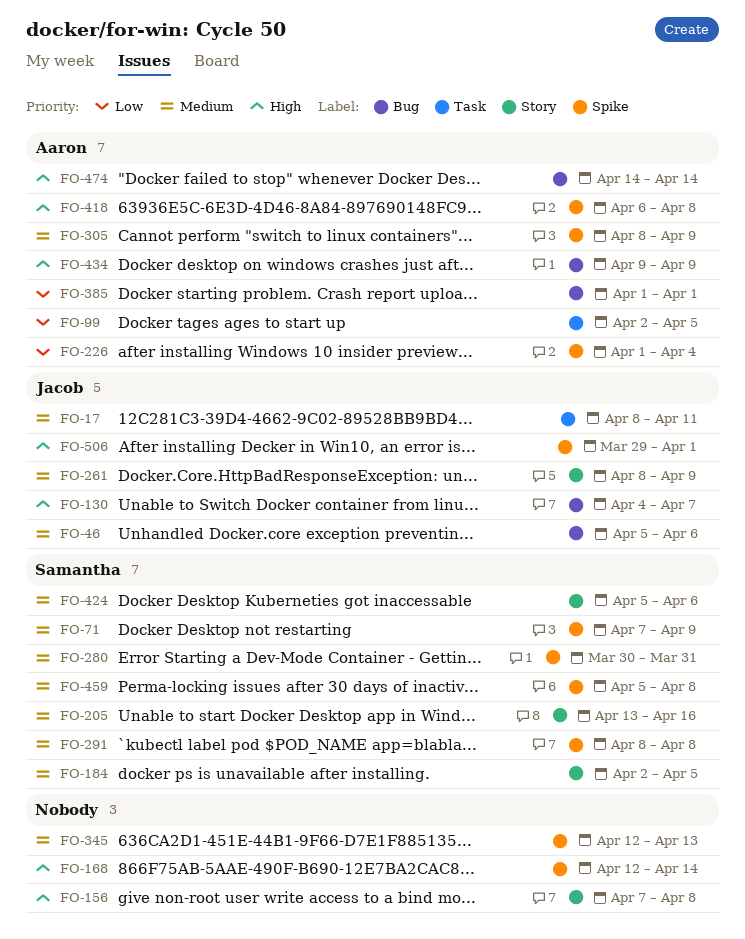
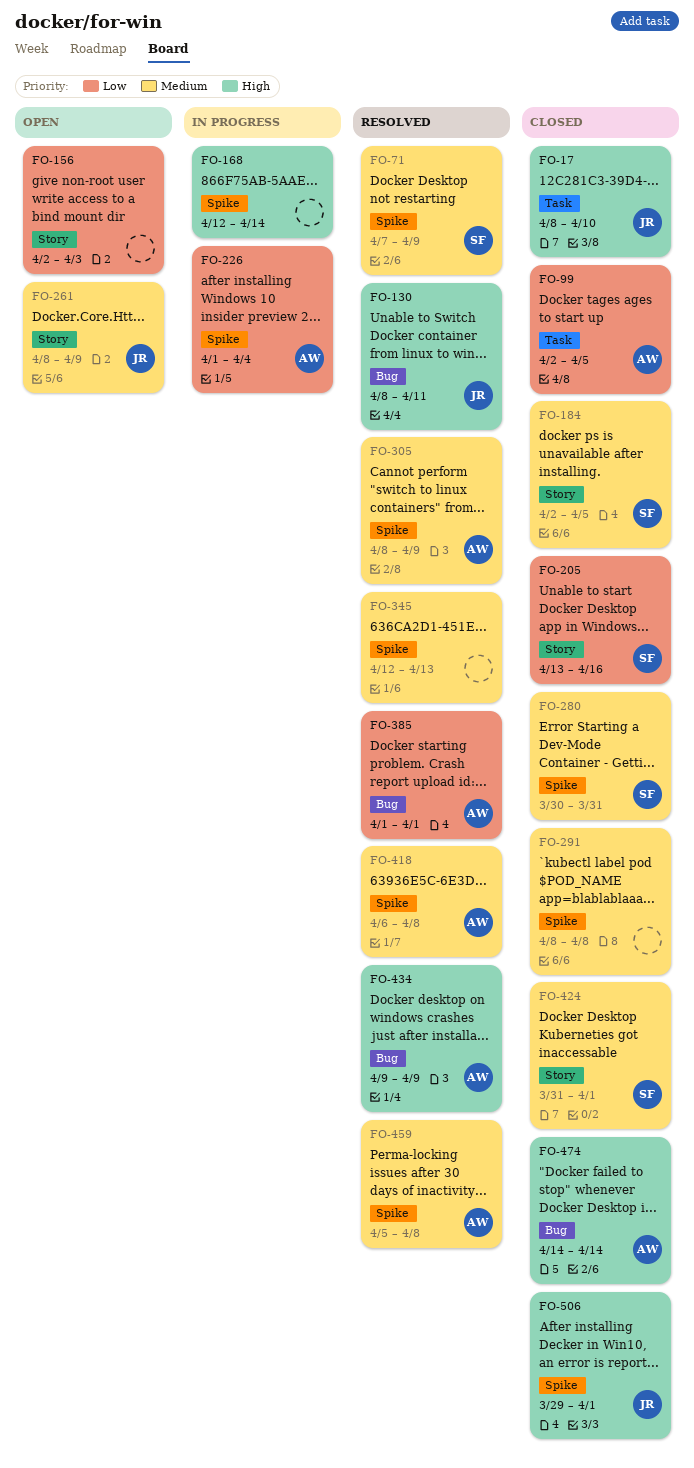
FO-17, priority: Medium -> High
FO-17, due: Apr 11 -> Apr 10
FO-46: present -> none
FO-130, start: Apr 4 -> Apr 8
FO-130, due: Apr 7 -> Apr 11
FO-156, priority: High -> Low
FO-156, start: Apr 7 -> Apr 2
FO-156, due: Apr 8 -> Apr 3
FO-205, priority: Medium -> Low
FO-291, owner: Samantha -> none
FO-418, priority: High -> Medium
FO-424, start: Apr 5 -> Mar 31
FO-424, due: Apr 6 -> Apr 1
FO-459, owner: Samantha -> Aaron

